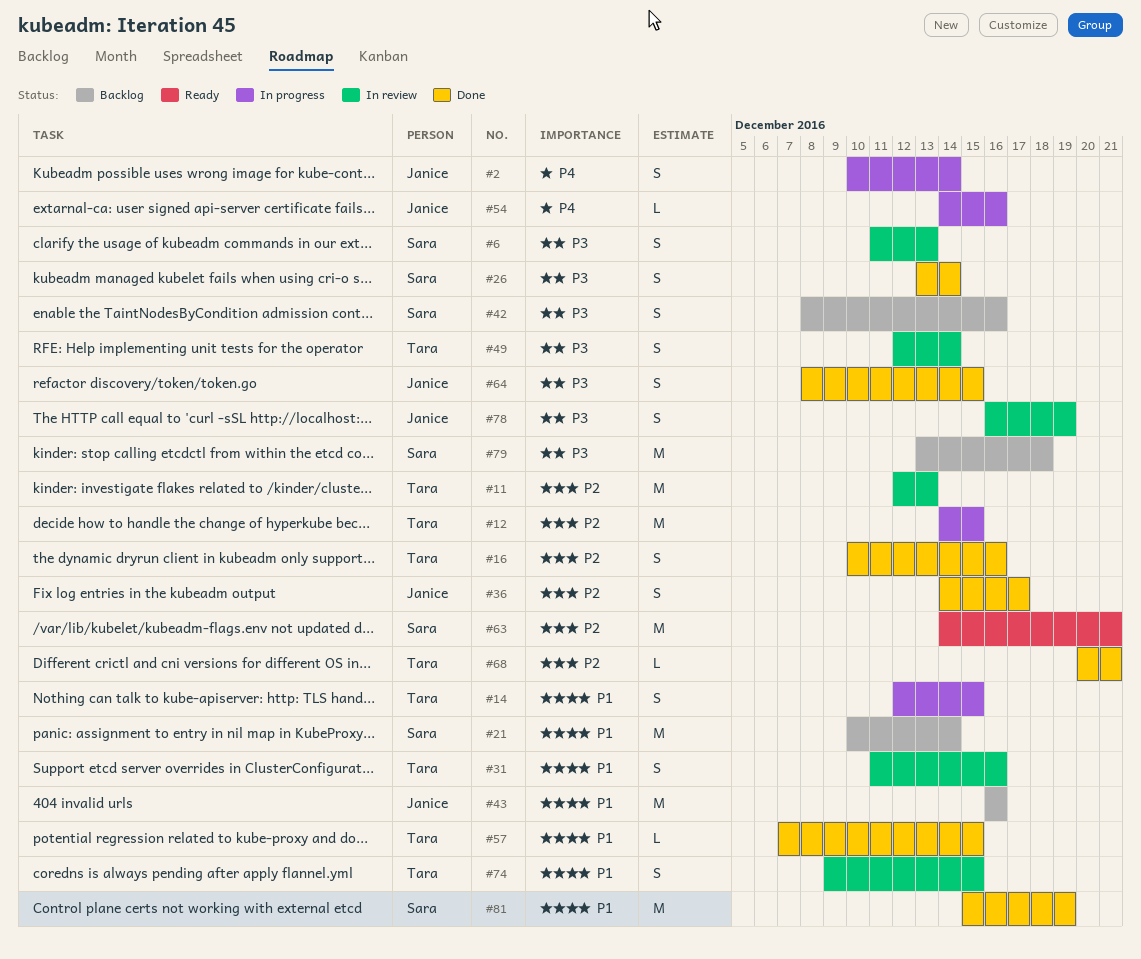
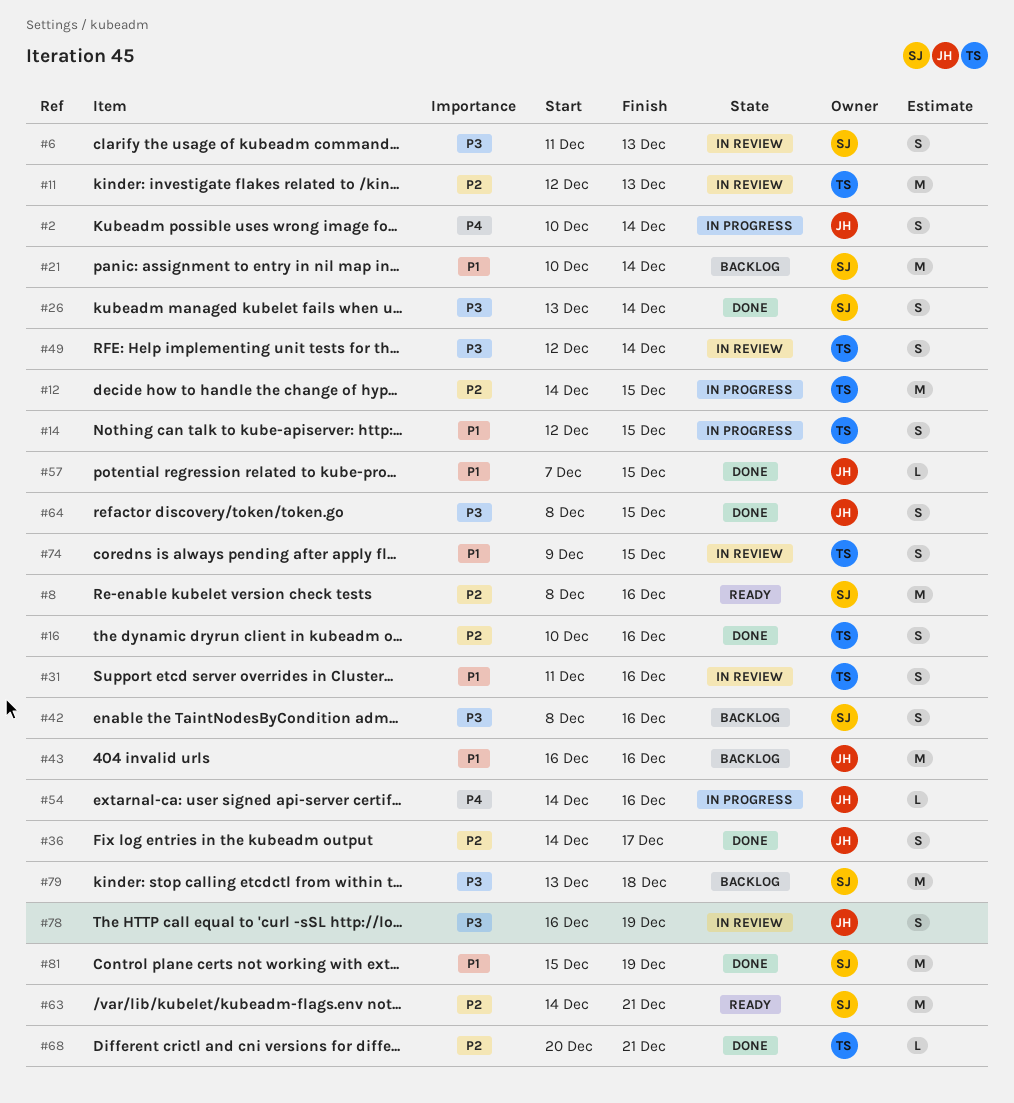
#8: none -> present
#57, owner: Tara -> Janice

